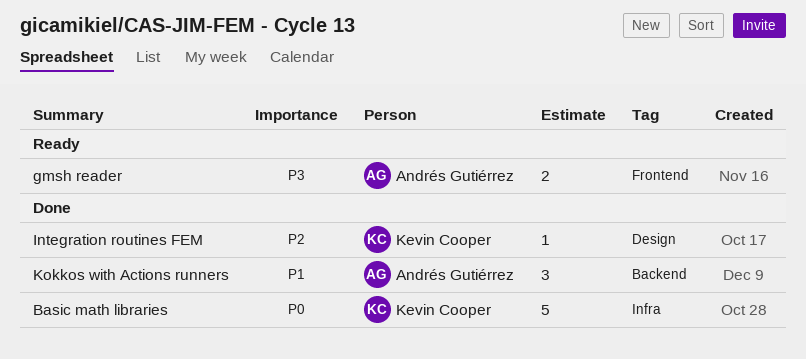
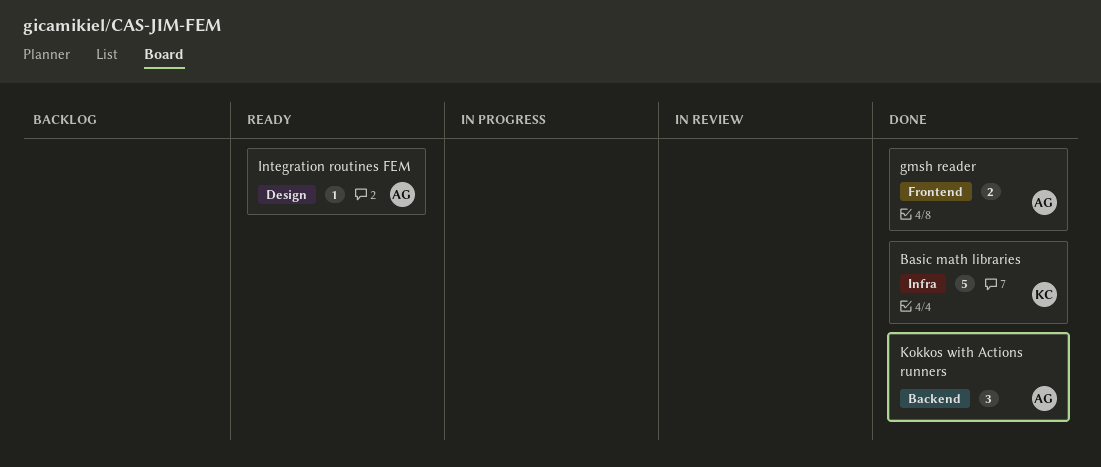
gmsh reader, status: Ready -> Done
Integration routines FEM, status: Done -> Ready
Integration routines FEM, owner: Kevin Cooper -> Andrés Gutiérrez

